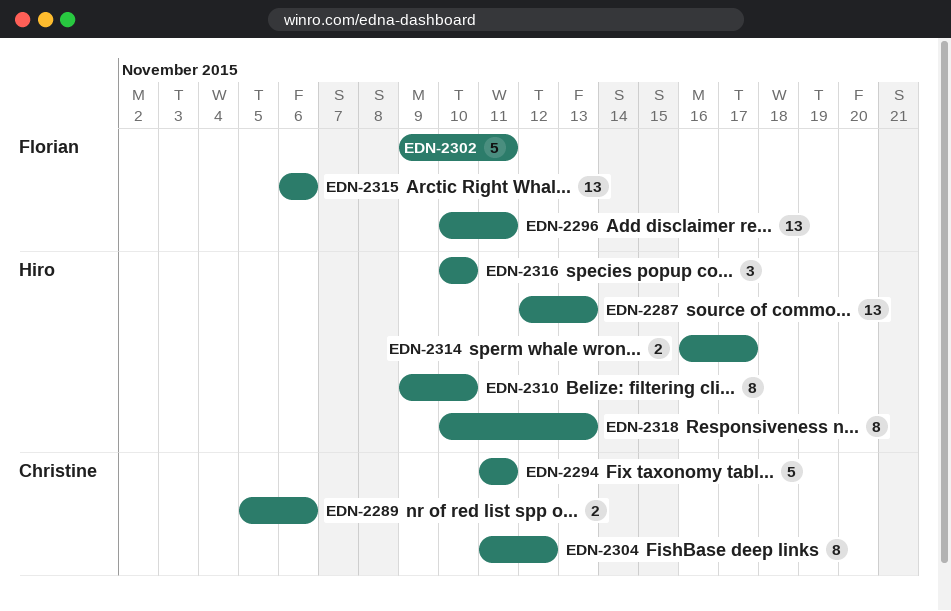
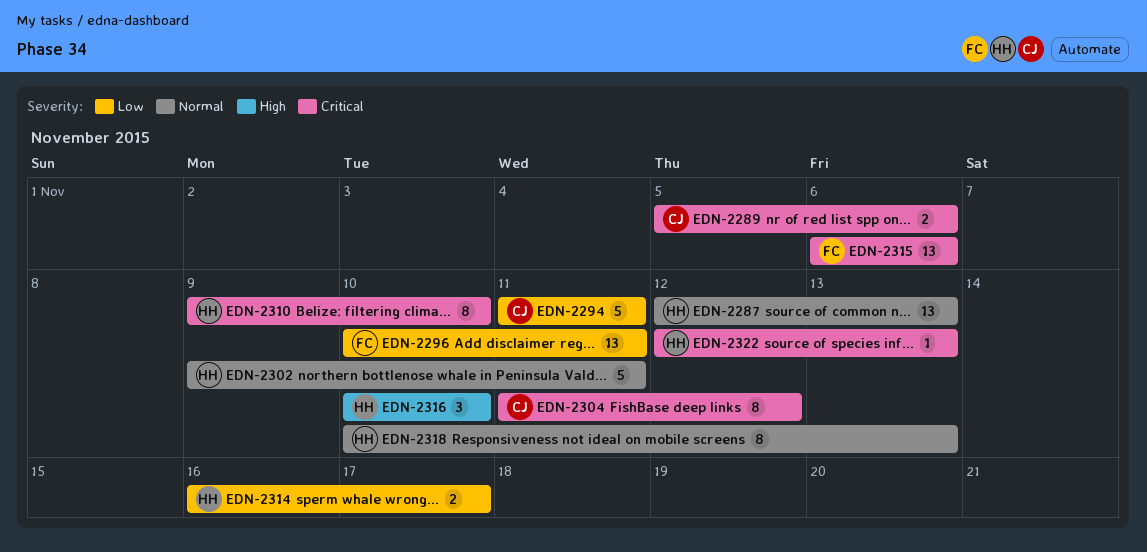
EDN-2302, owner: Florian -> Hiro
EDN-2322: none -> present

